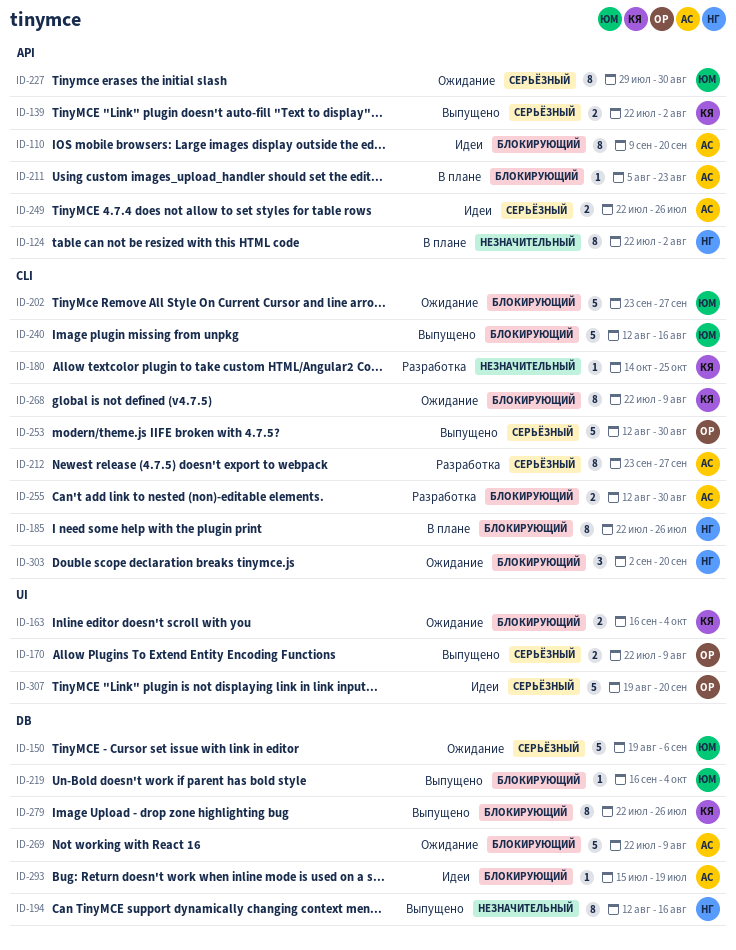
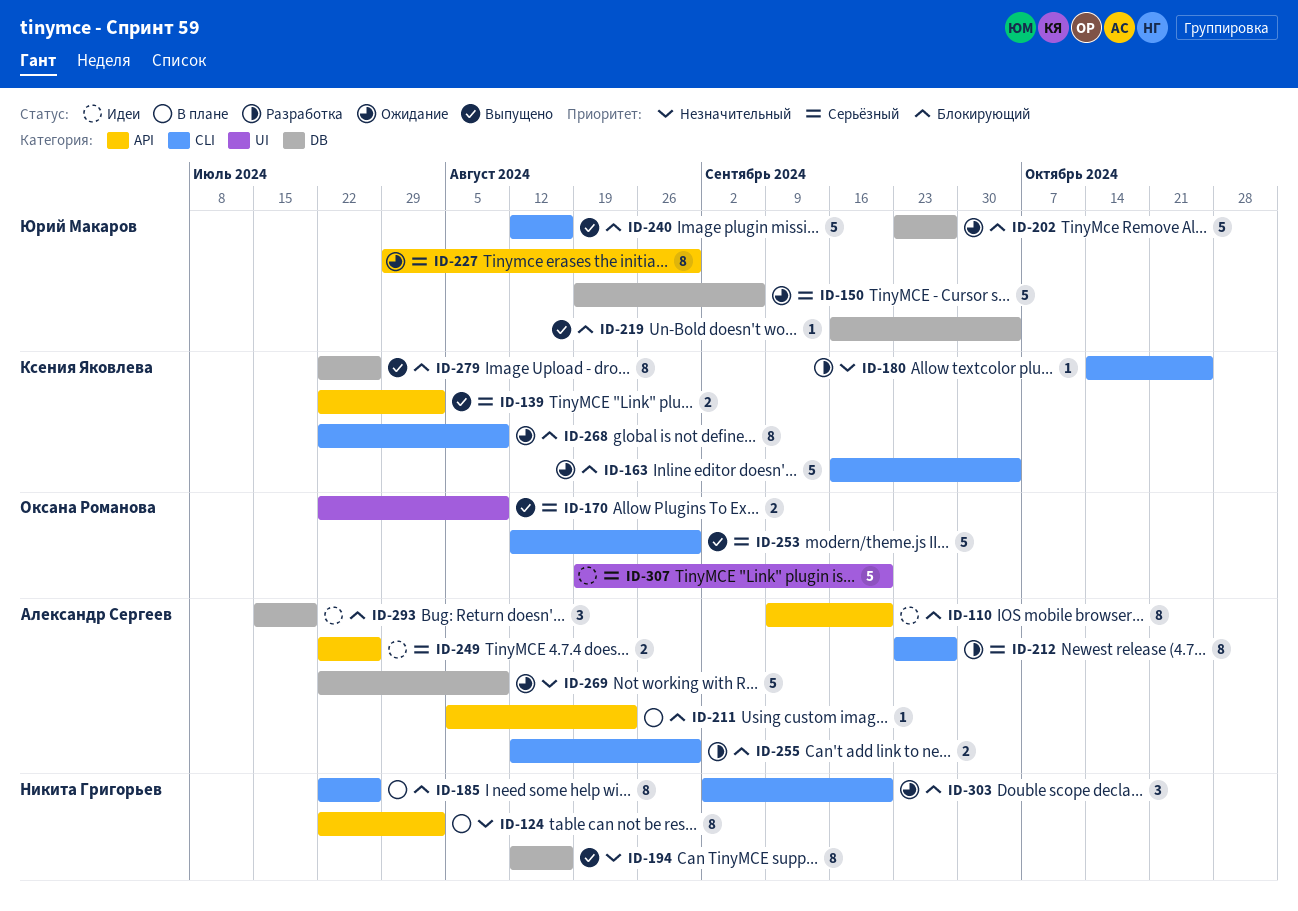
ID-163, label: UI -> CLI
ID-163, estimate: 2 -> 5
ID-202, label: CLI -> DB
ID-269, priority: Блокирующий -> Незначительный
ID-293, estimate: 1 -> 3

